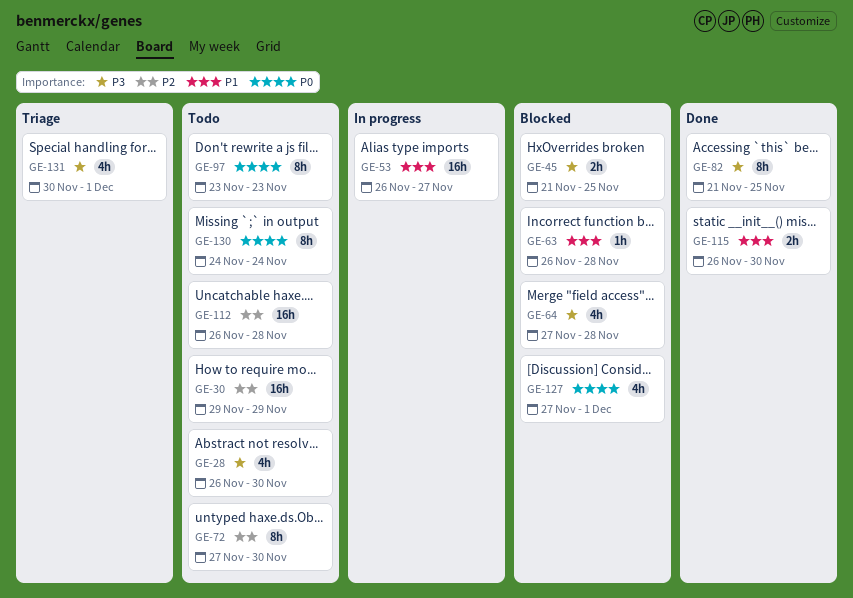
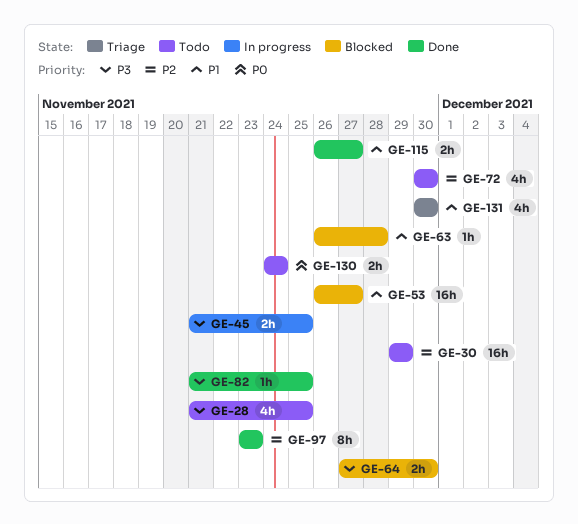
GE-28, start: Nov 26 -> Nov 21
GE-28, due: Nov 30 -> Nov 25
GE-45, status: Blocked -> In progress
GE-53, status: In progress -> Blocked
GE-64, estimate: 4h -> 2h
GE-64, due: Nov 28 -> Nov 30
GE-72, estimate: 8h -> 4h
GE-72, start: Nov 27 -> Nov 30
GE-82, estimate: 8h -> 1h
GE-97, status: Todo -> Done
GE-97, priority: P0 -> P2
GE-112: present -> none
GE-115, due: Nov 30 -> Nov 27
GE-127: present -> none
GE-130, estimate: 8h -> 2h
GE-131, priority: P3 -> P1
GE-131, due: Dec 1 -> Nov 30

